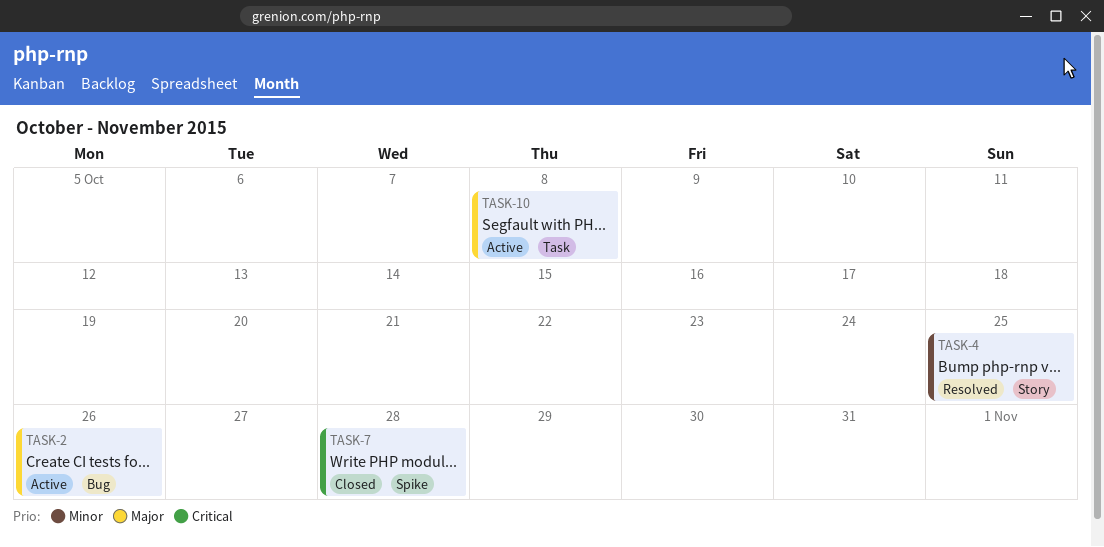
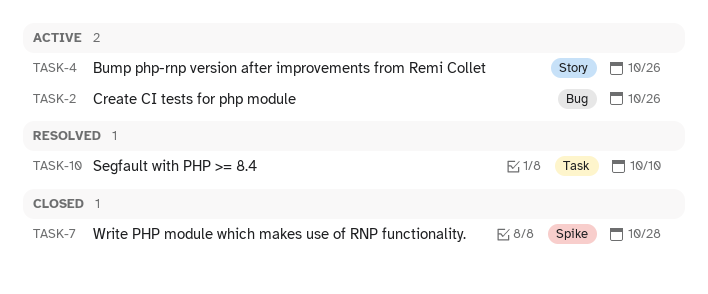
TASK-4, status: Resolved -> Active
TASK-4, due: Oct 25 -> Oct 26
TASK-10, status: Active -> Resolved
TASK-10, due: Oct 8 -> Oct 10

